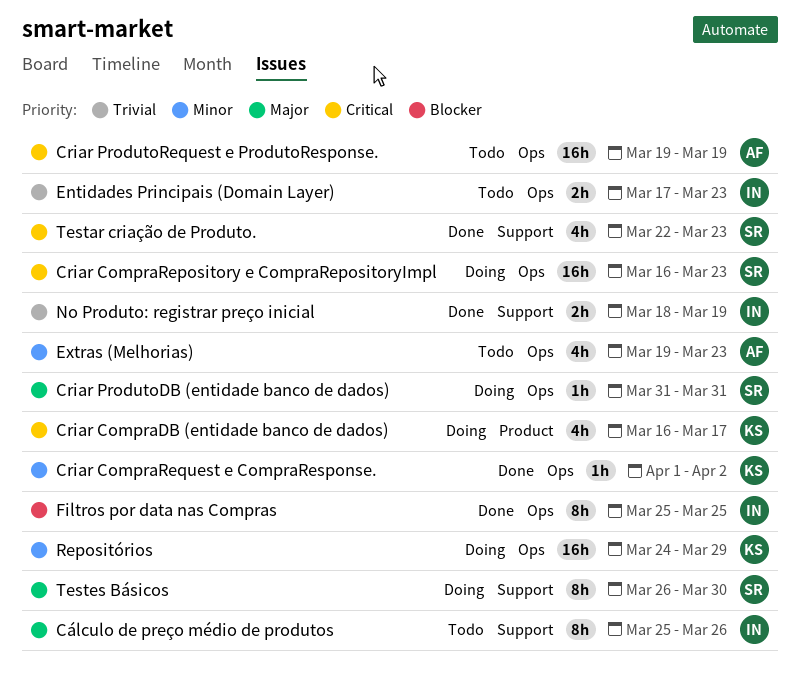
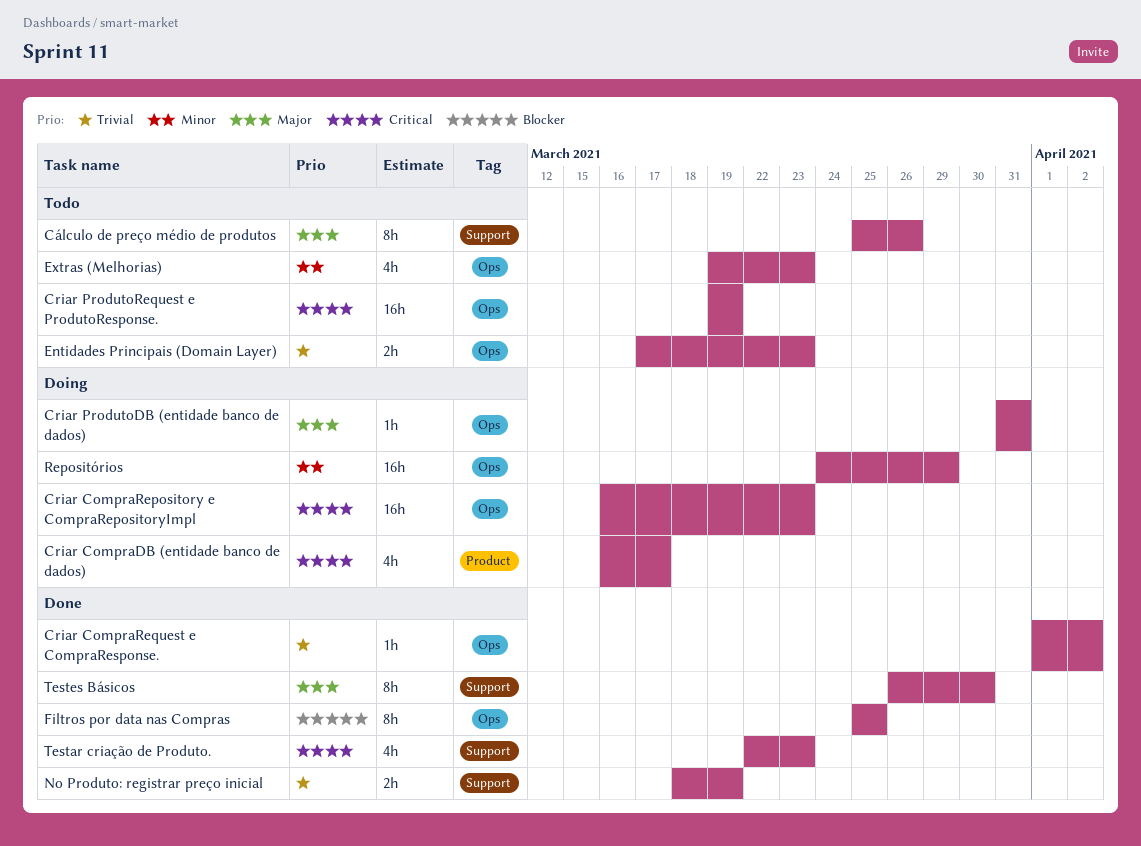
Criar CompraRequest e CompraResponse., priority: Minor -> Trivial
Testes Básicos, status: Doing -> Done

